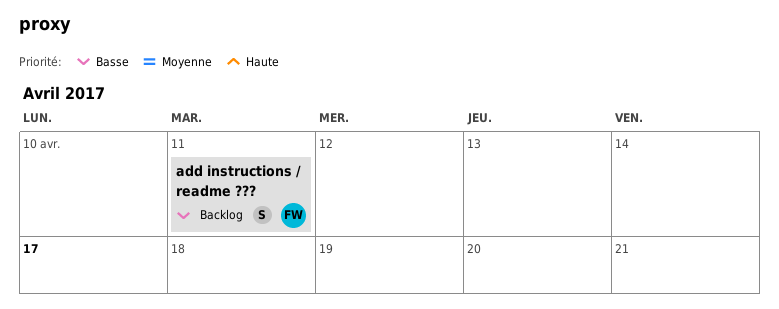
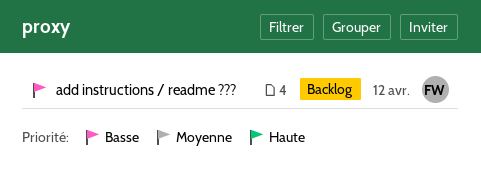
add instructions / readme ???, due: Apr 11 -> Apr 12

